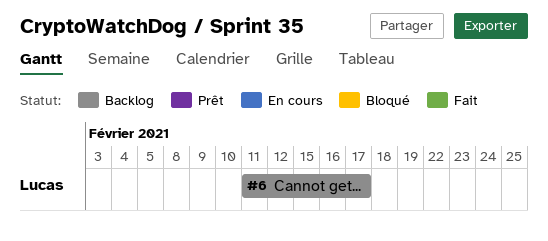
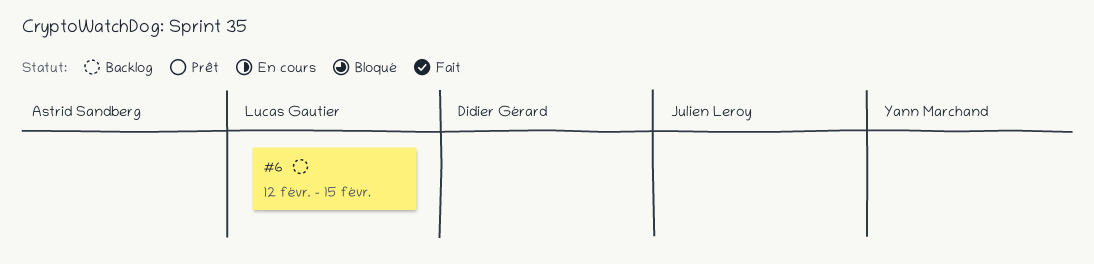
#6, start: Feb 11 -> Feb 12
#6, due: Feb 17 -> Feb 15

